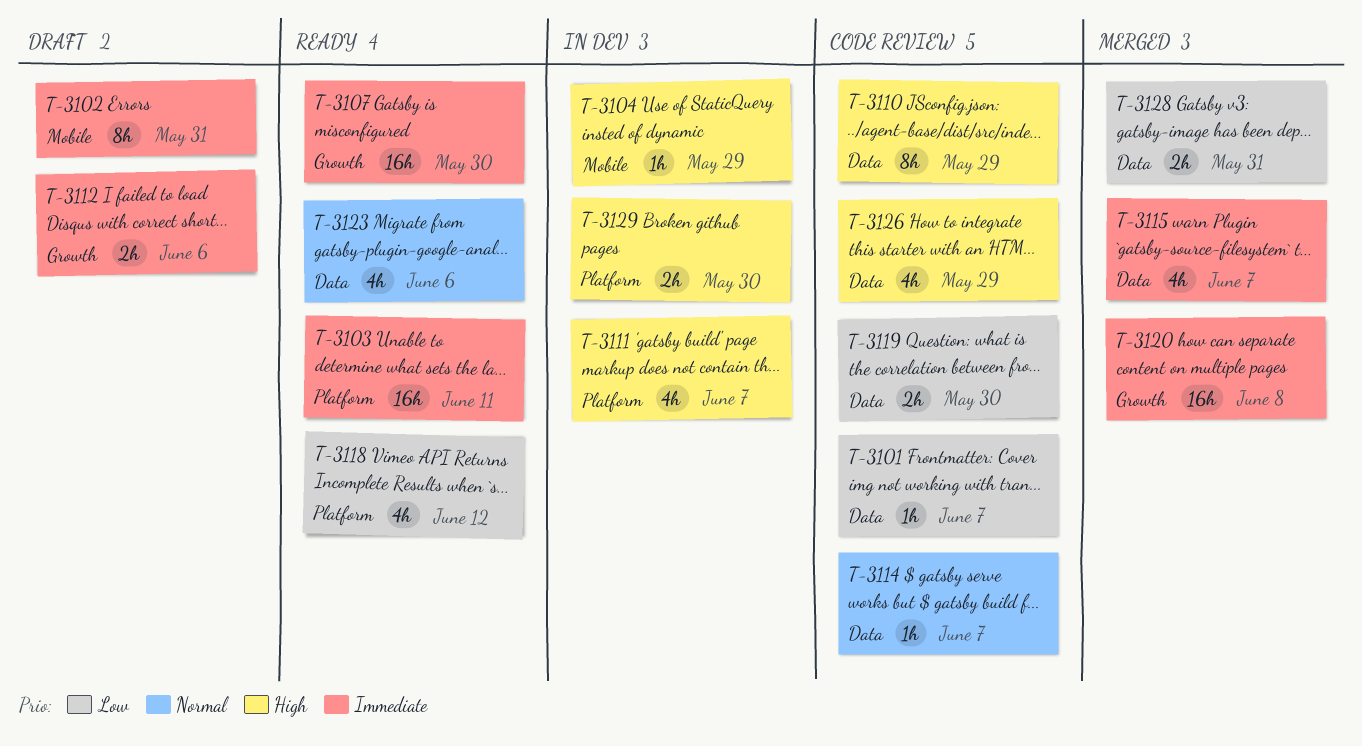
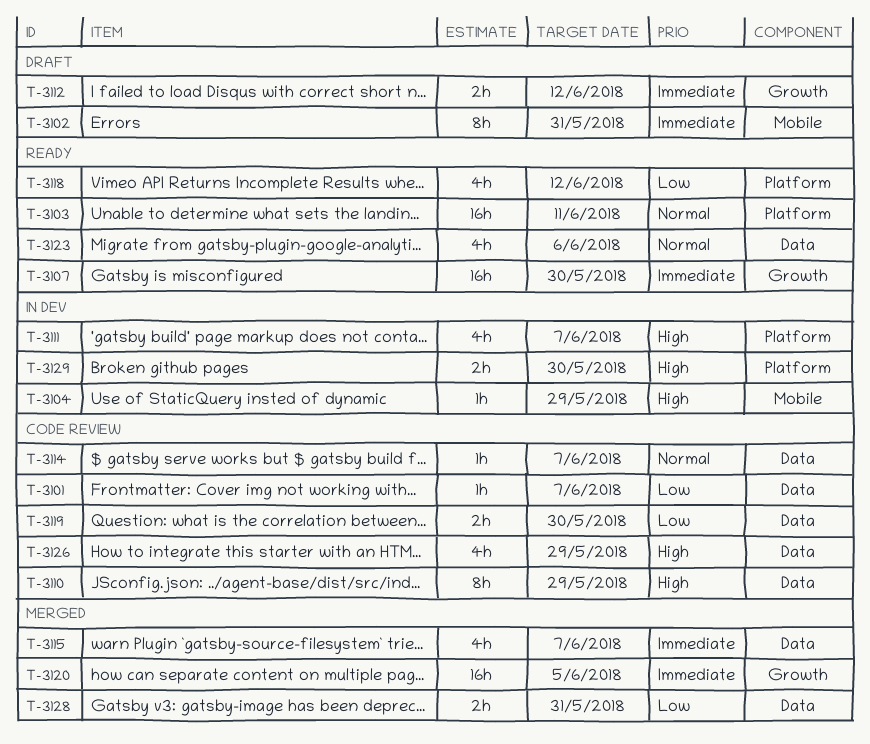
T-3103, priority: Immediate -> Normal
T-3112, due: Jun 6 -> Jun 12
T-3120, due: Jun 8 -> Jun 5

